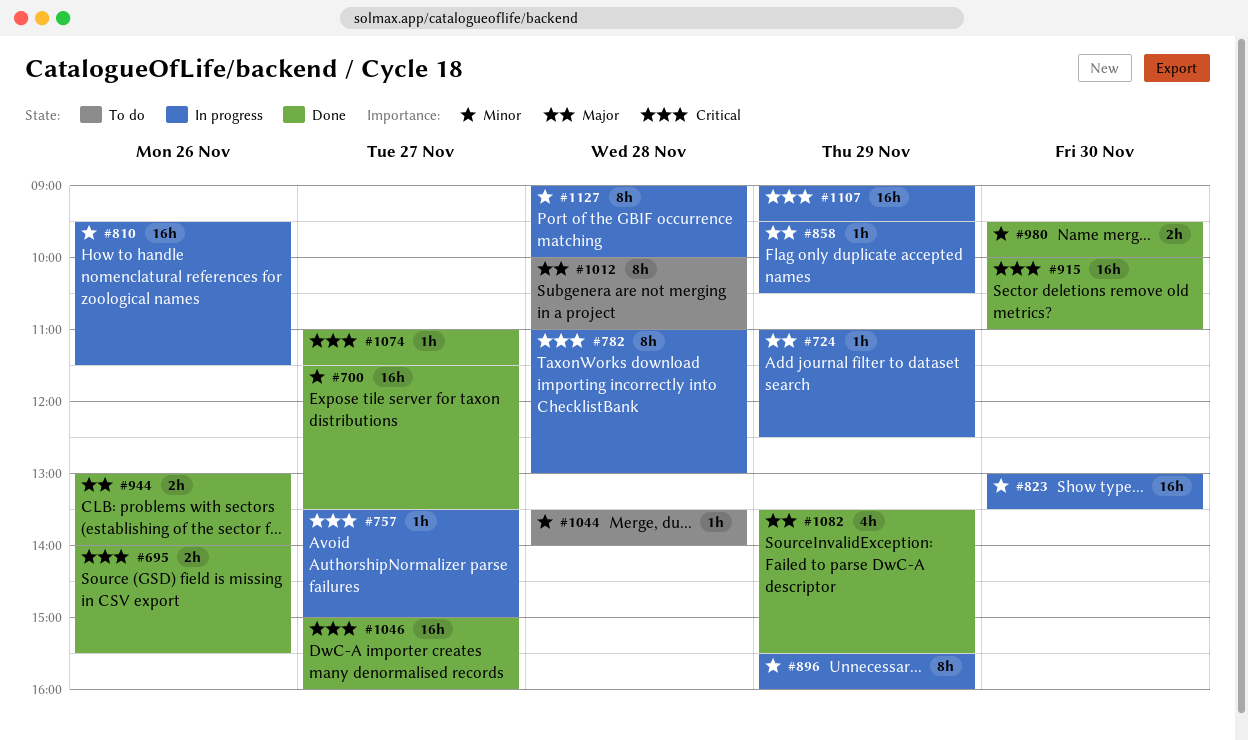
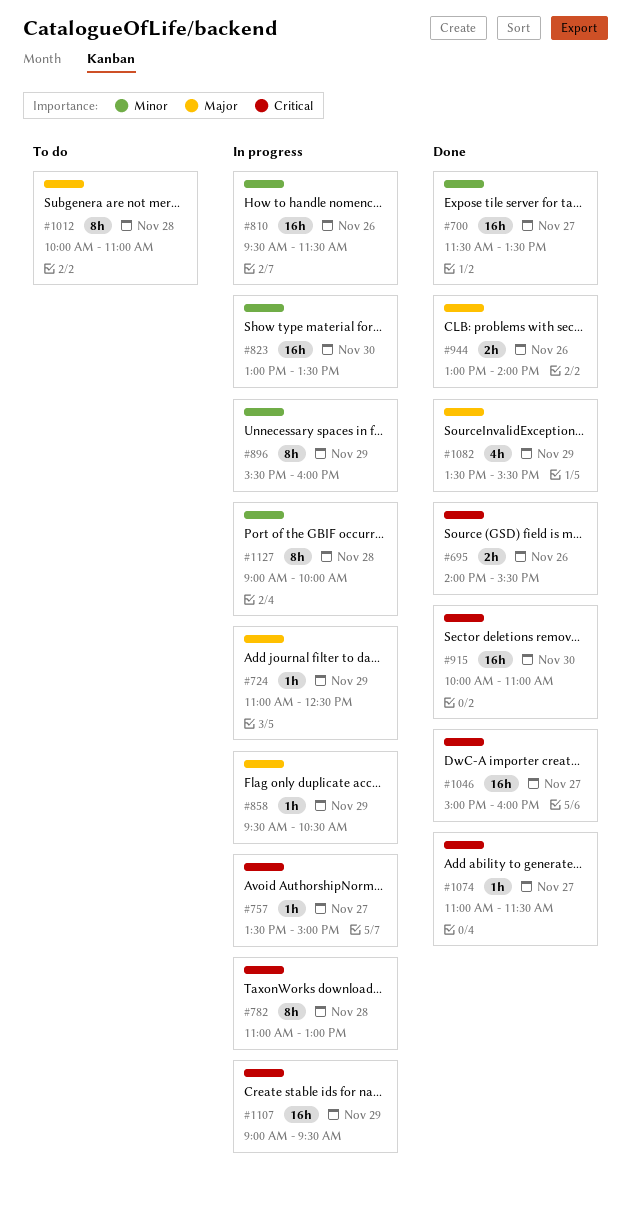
#980: present -> none
#1044: present -> none

